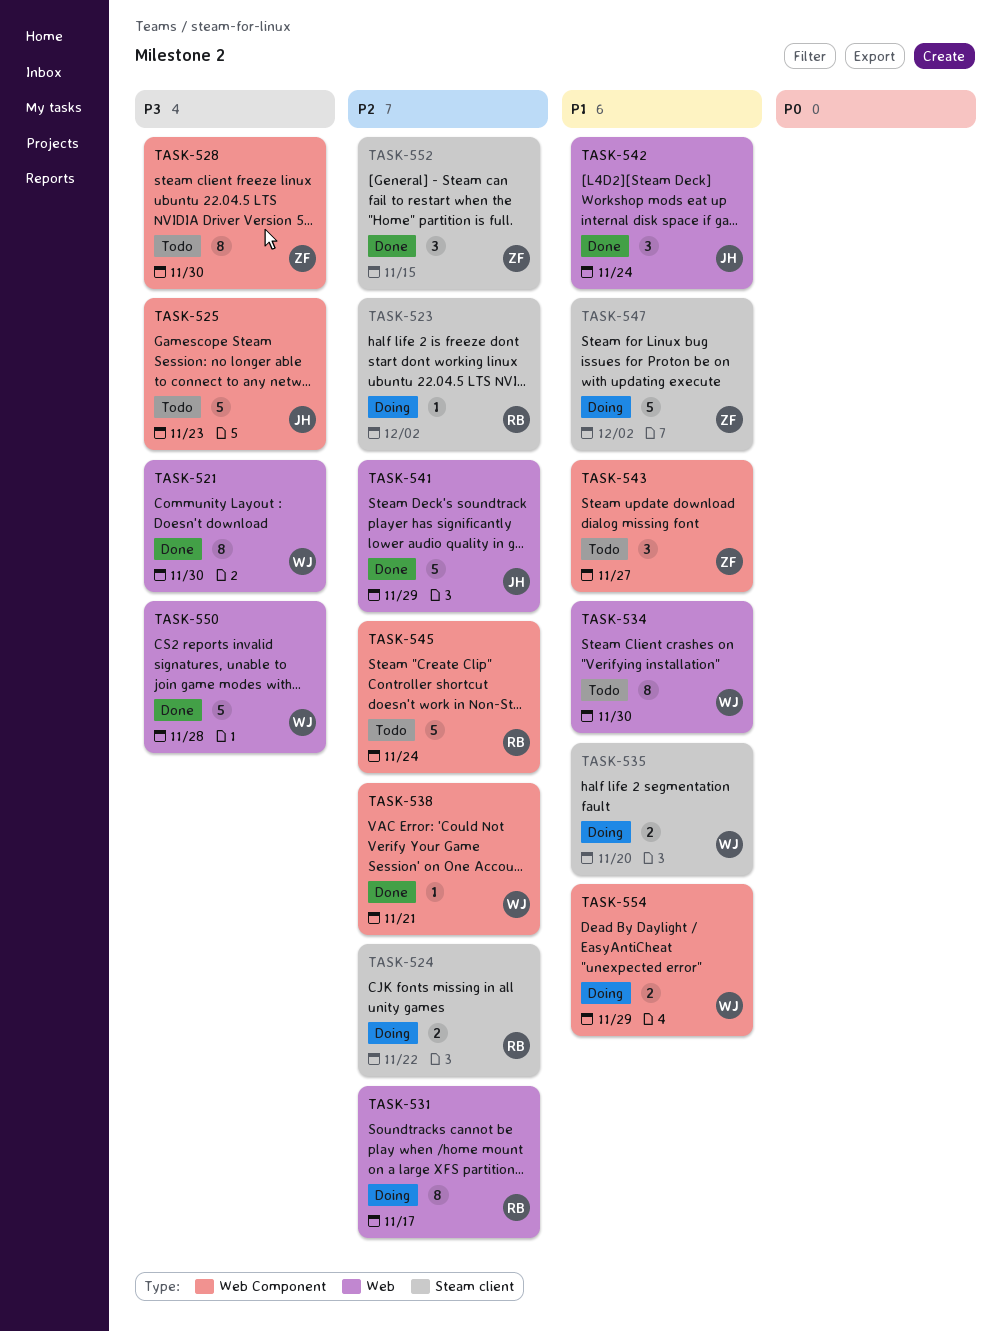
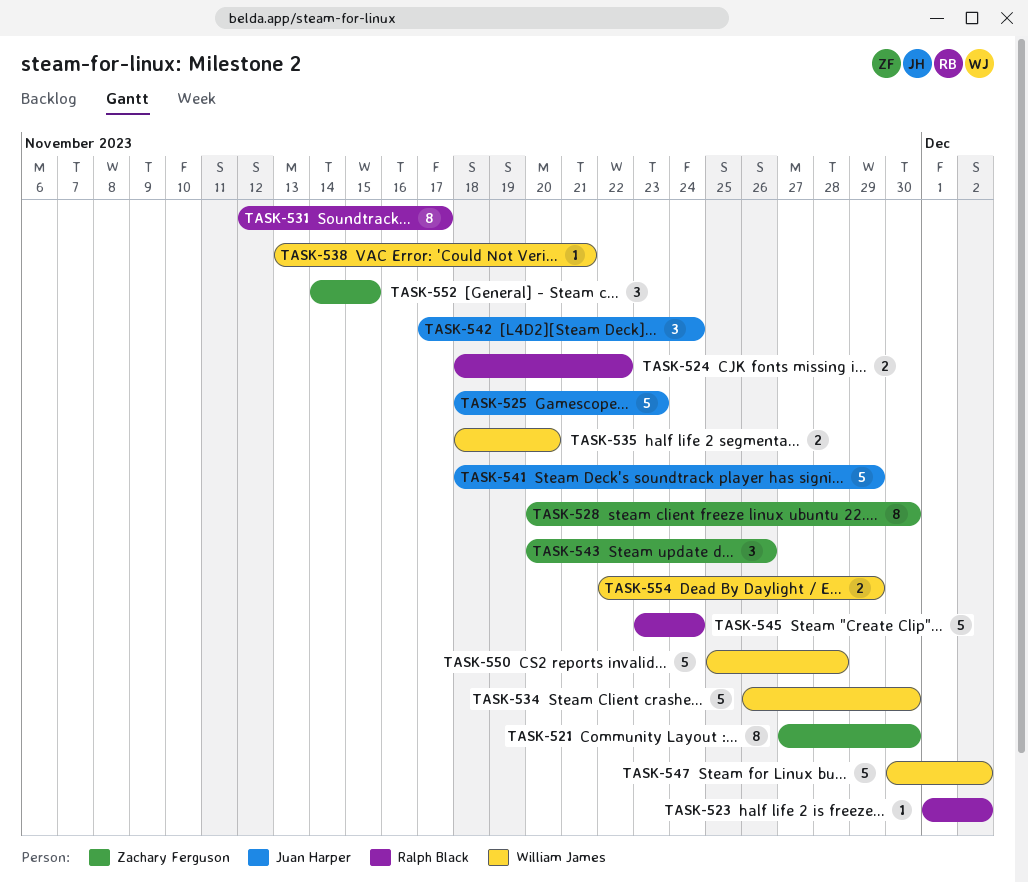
TASK-521, owner: William James -> Zachary Ferguson
TASK-534, estimate: 8 -> 5
TASK-543, due: Nov 27 -> Nov 26
TASK-547, owner: Zachary Ferguson -> William James

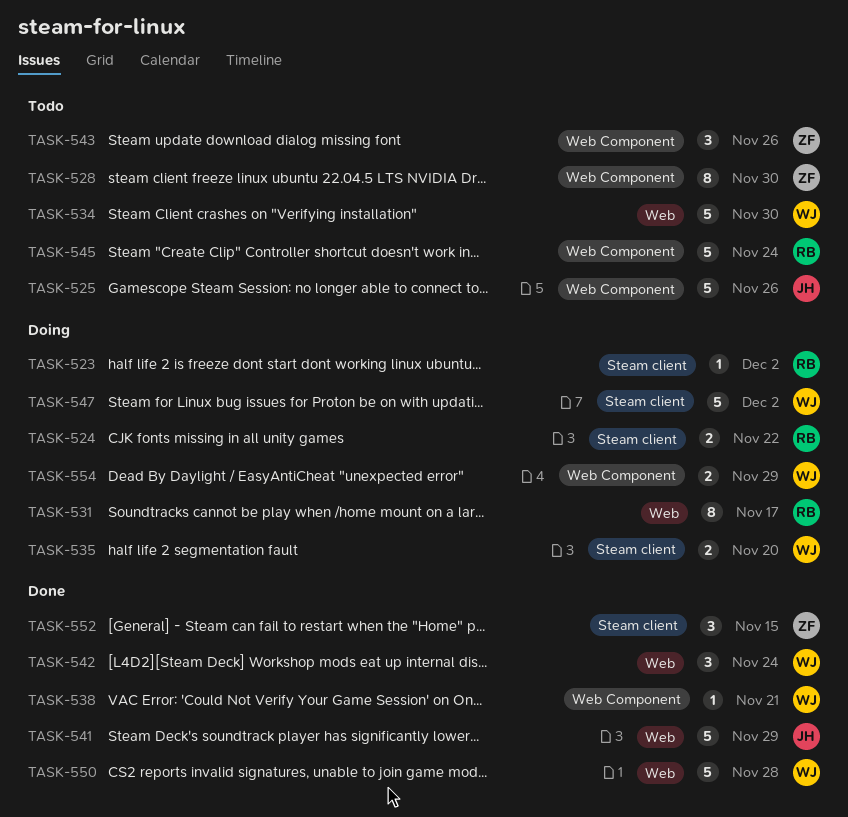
TASK-521: present -> none
TASK-525, due: Nov 23 -> Nov 26
TASK-542, owner: Juan Harper -> William James

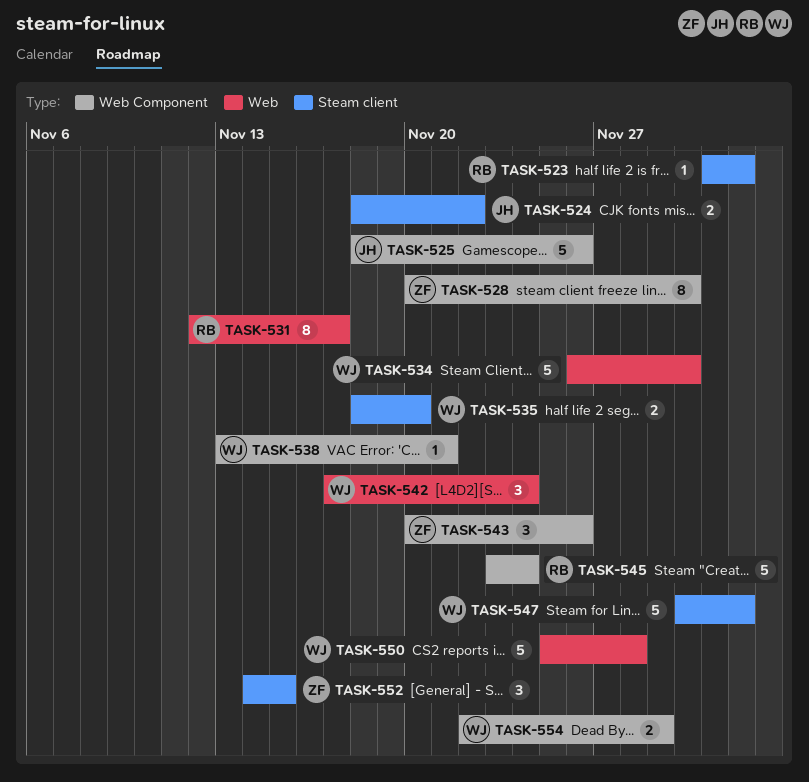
TASK-524, owner: RB -> JH
TASK-541: present -> none

